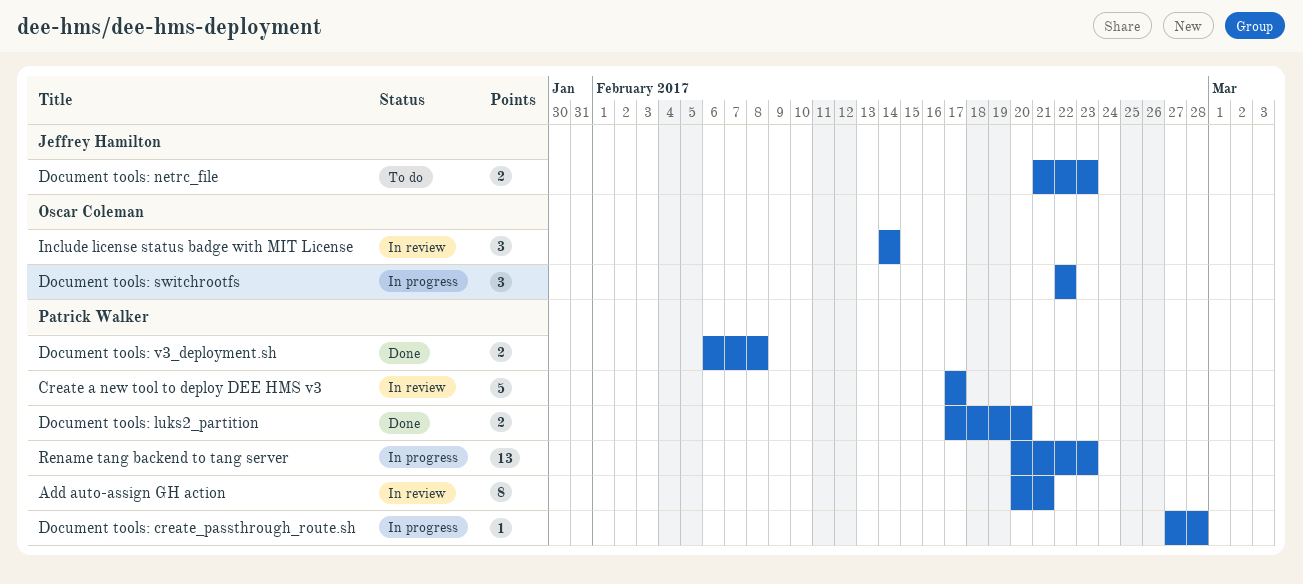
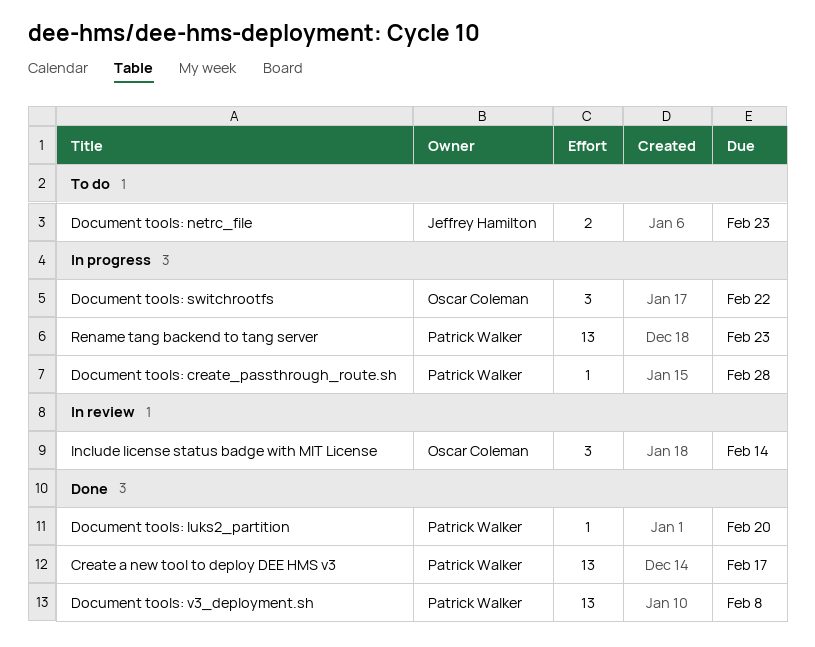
Add auto-assign GH action: present -> none
Create a new tool to deploy DEE HMS v3, status: In review -> Done
Create a new tool to deploy DEE HMS v3, estimate: 5 -> 13
Document tools: luks2_partition, estimate: 2 -> 1
Document tools: v3_deployment.sh, estimate: 2 -> 13

